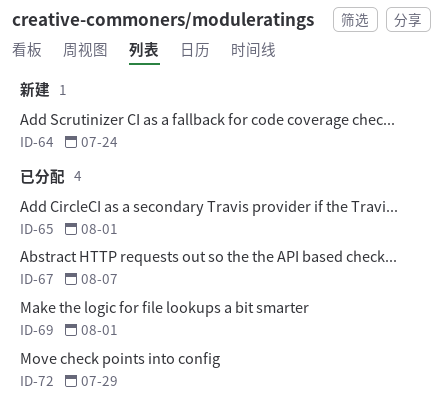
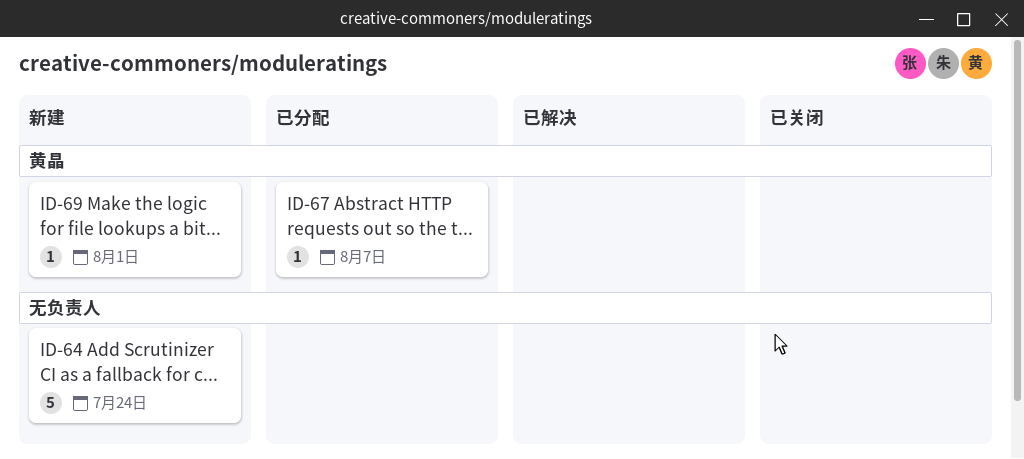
ID-65: present -> none
ID-69, status: 已分配 -> 新建
ID-72: present -> none

